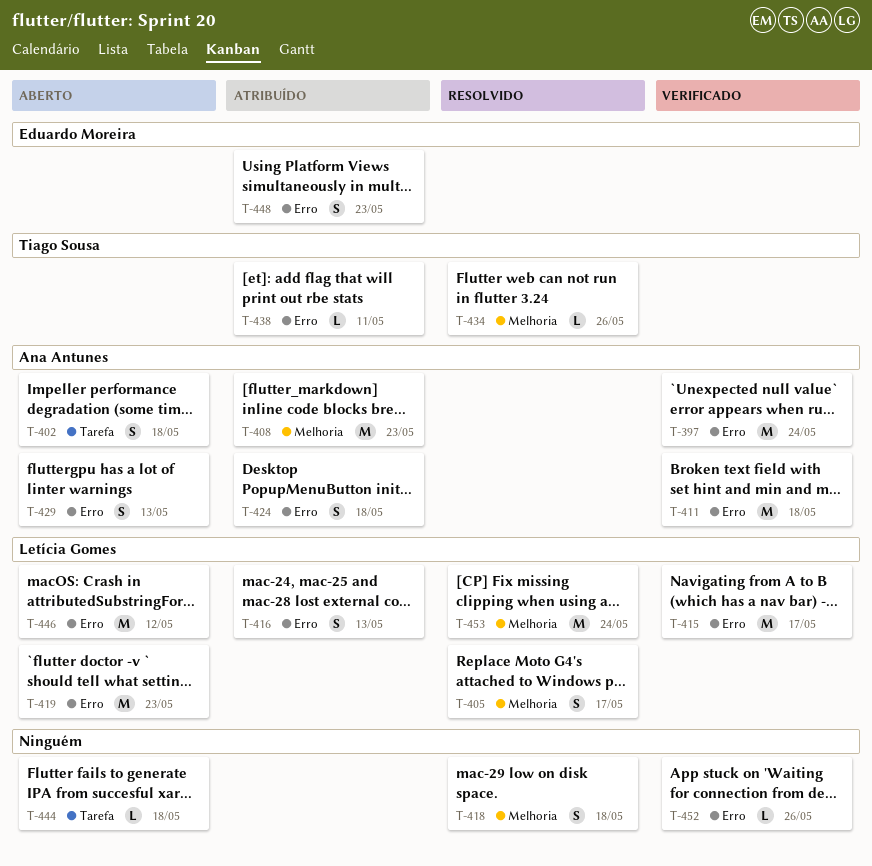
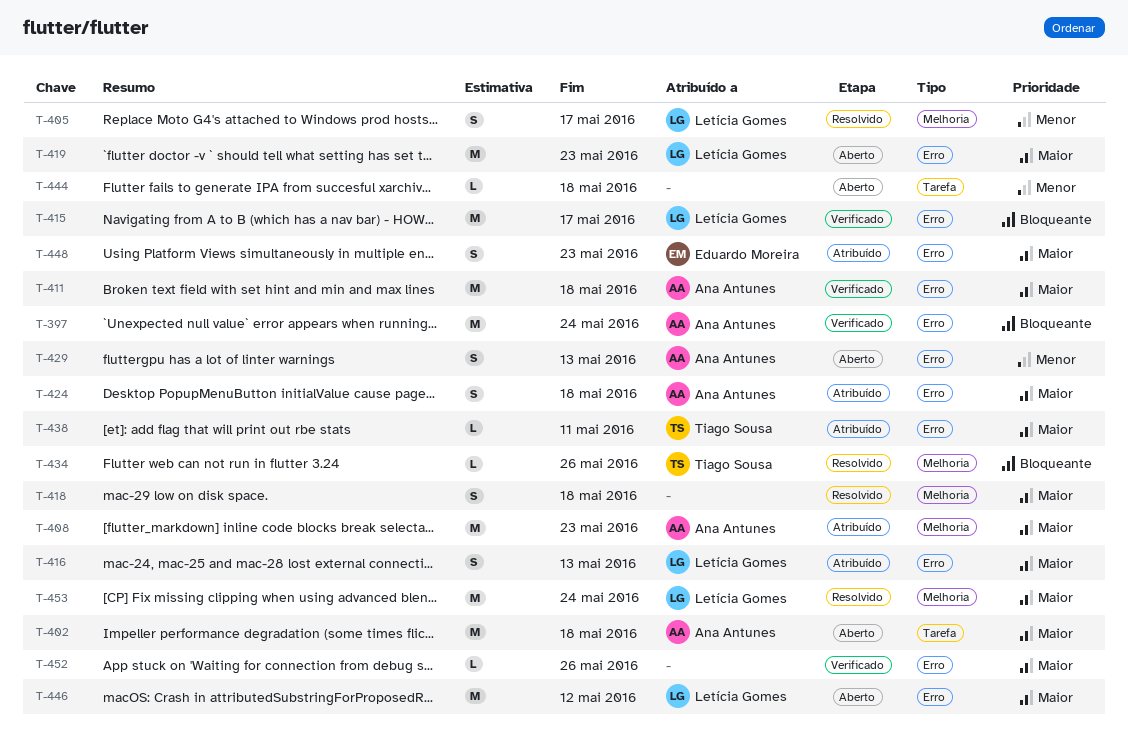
T-402, estimate: S -> M

